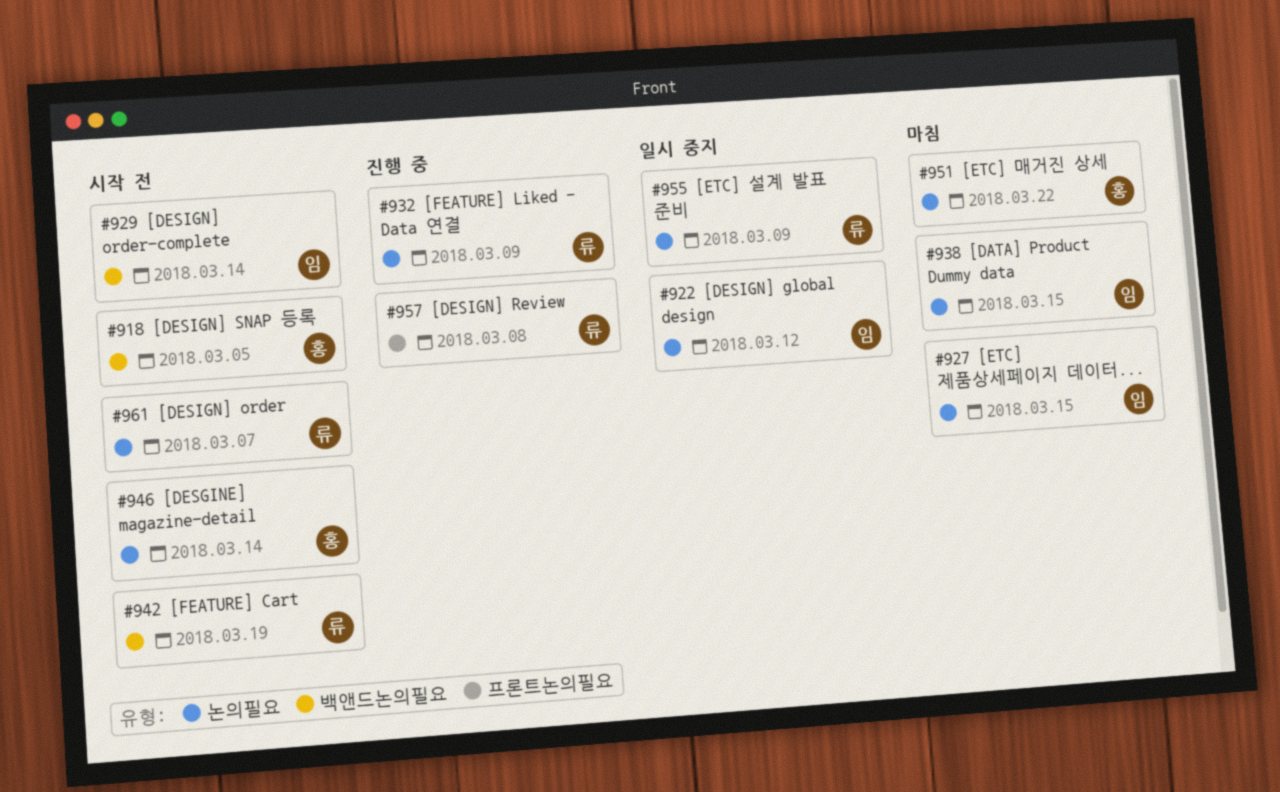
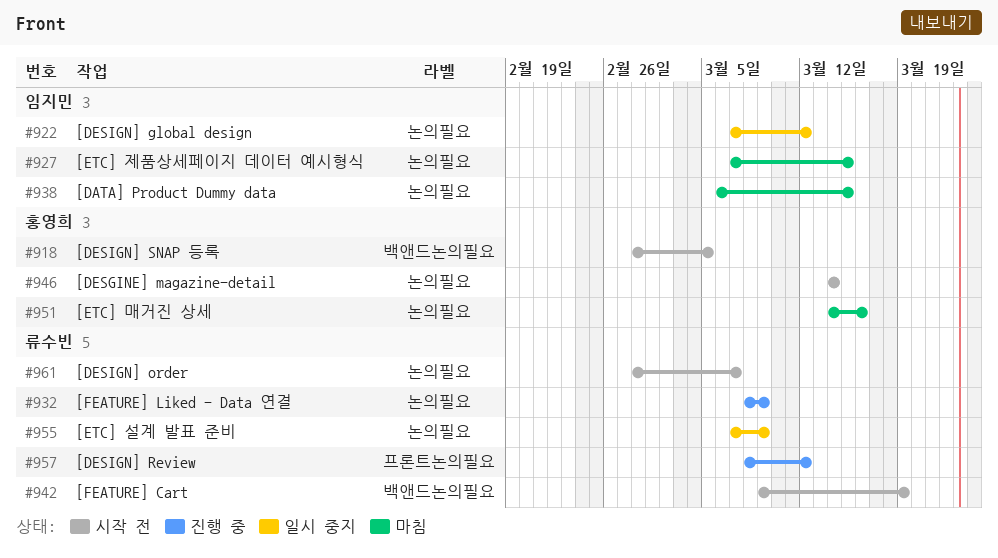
#929: present -> none
#951, due: Mar 22 -> Mar 16
#957, due: Mar 8 -> Mar 12

